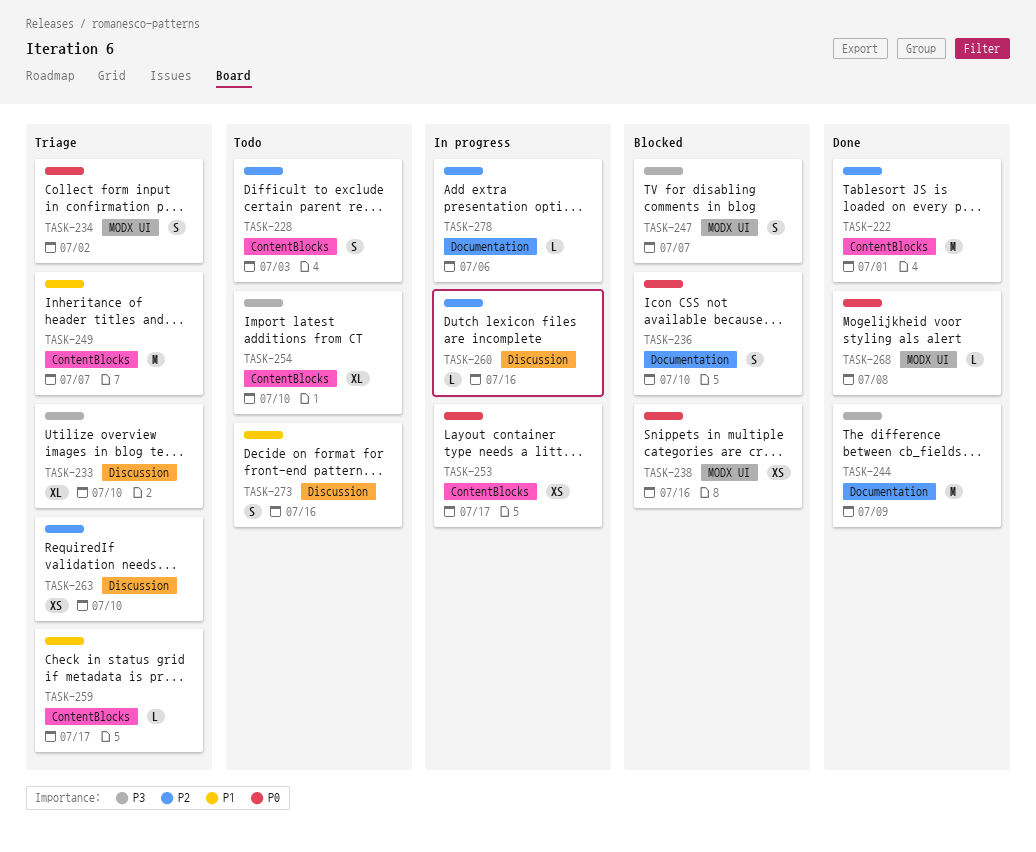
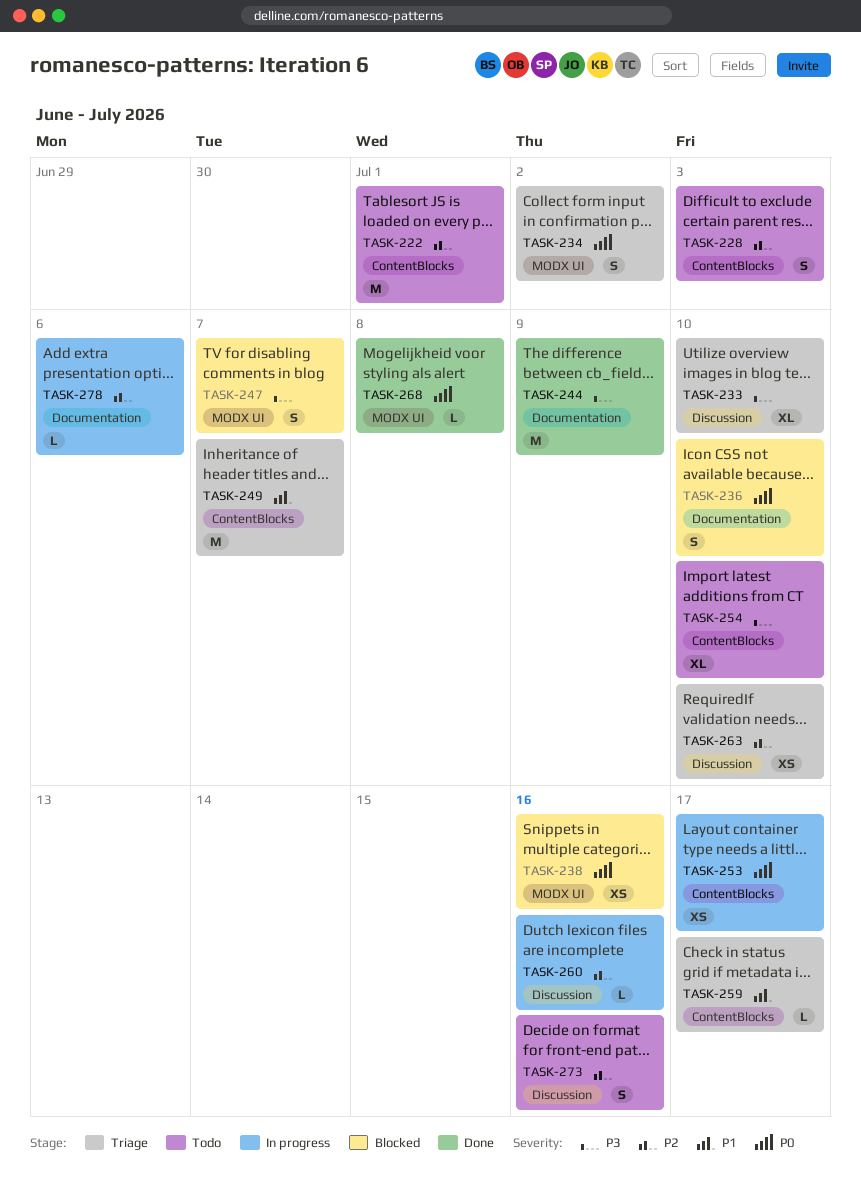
TASK-222, status: Done -> Todo
TASK-273, priority: P1 -> P2

